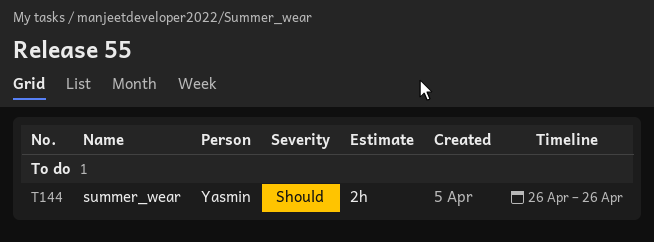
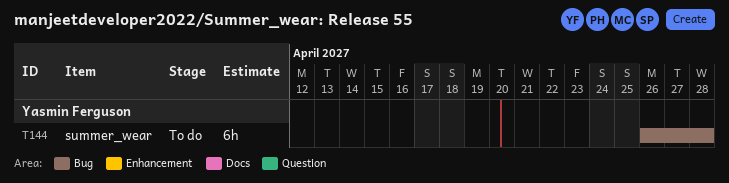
T144, estimate: 2h -> 6h
T144, due: Apr 26 -> Apr 28

